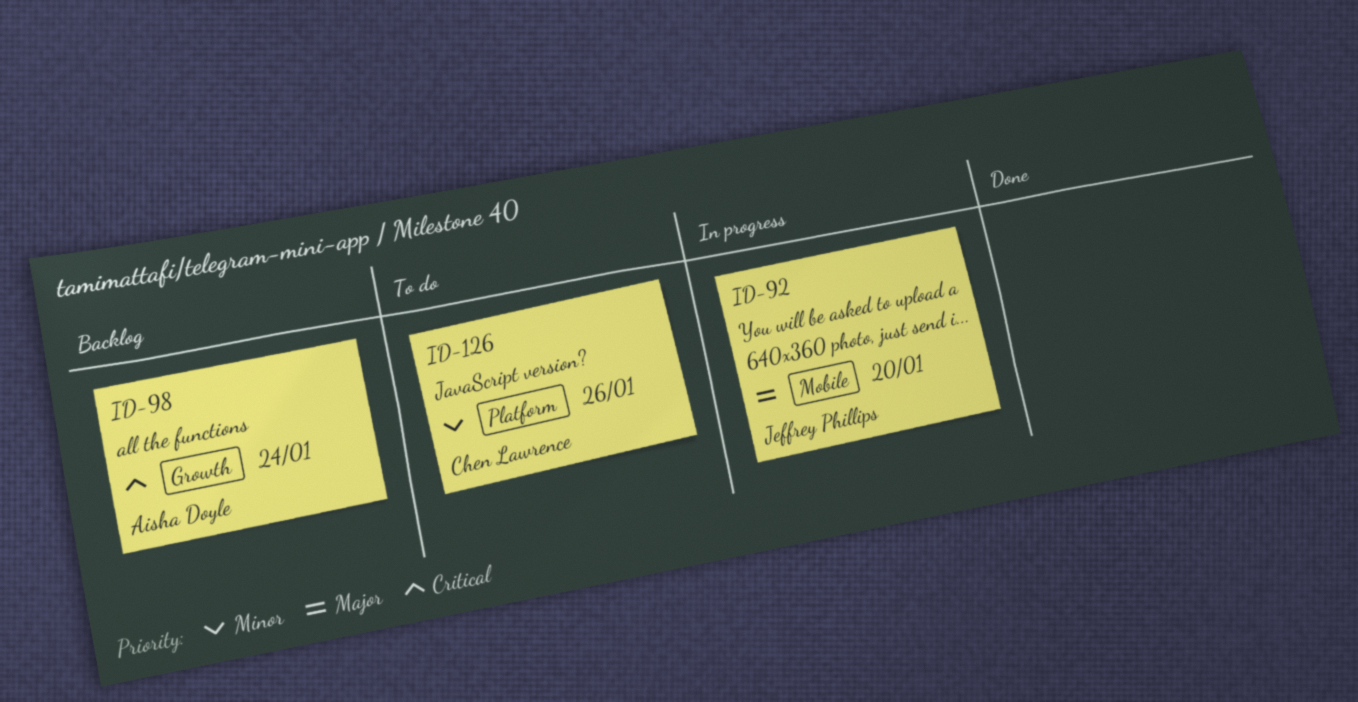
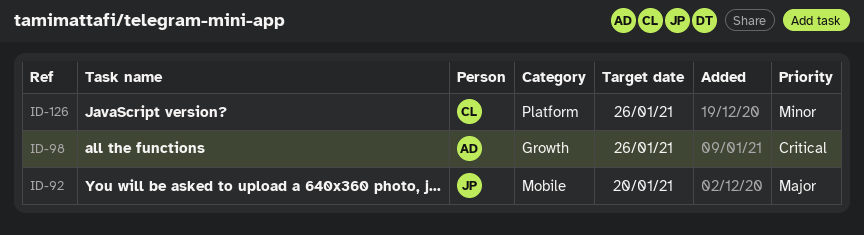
ID-98, due: Jan 24 -> Jan 26

